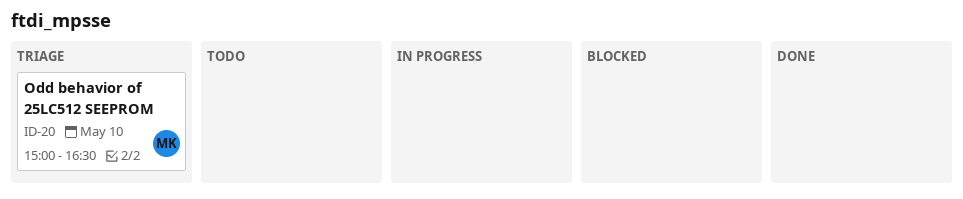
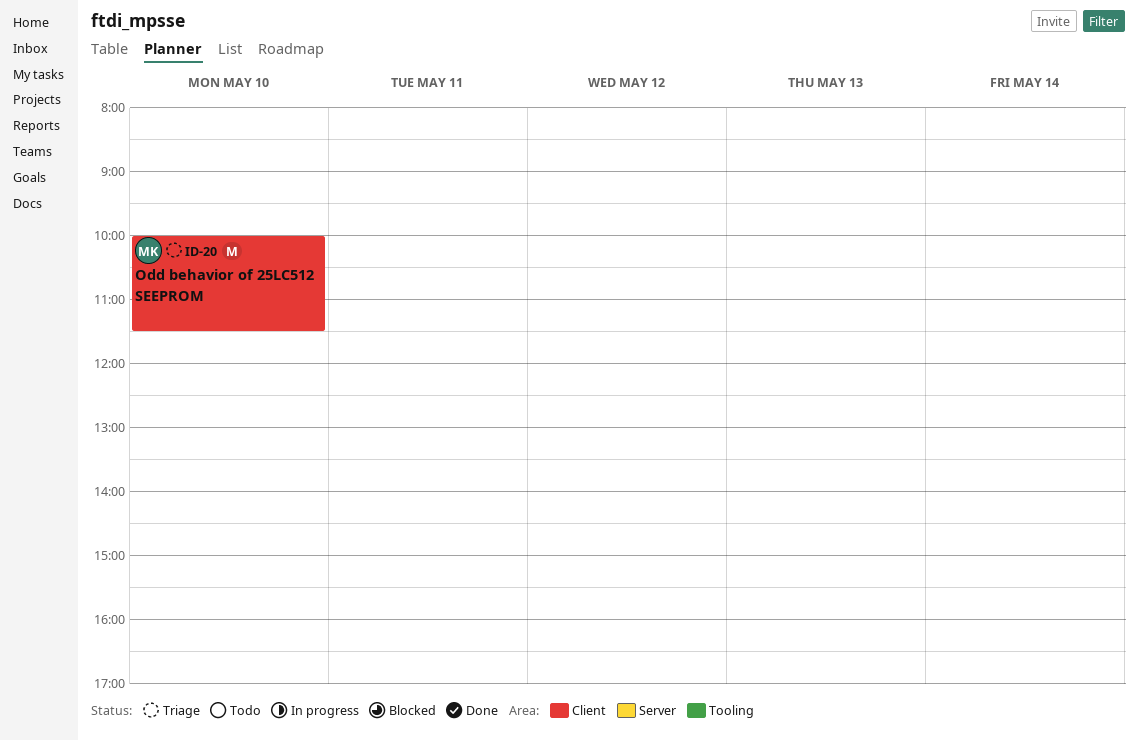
ID-20, begins: 15:00 -> 10:00
ID-20, ends: 16:30 -> 11:30

